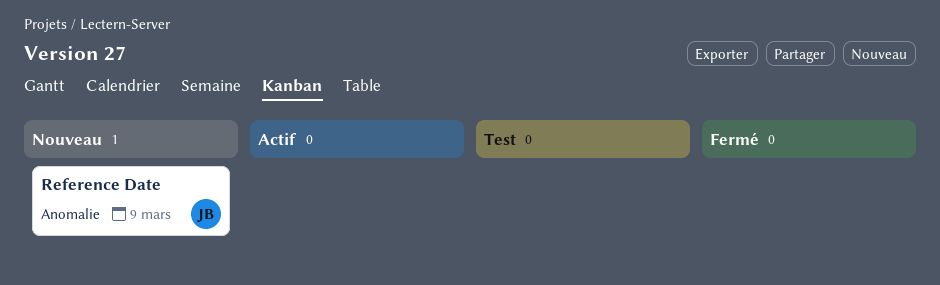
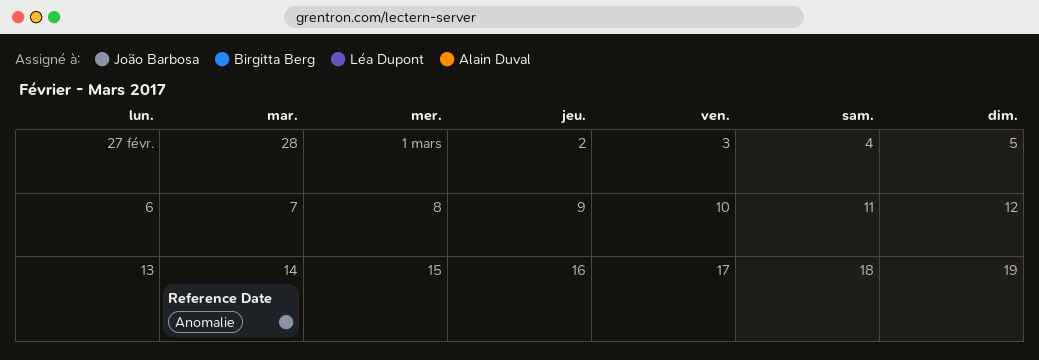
Reference Date, due: Mar 9 -> Mar 14

